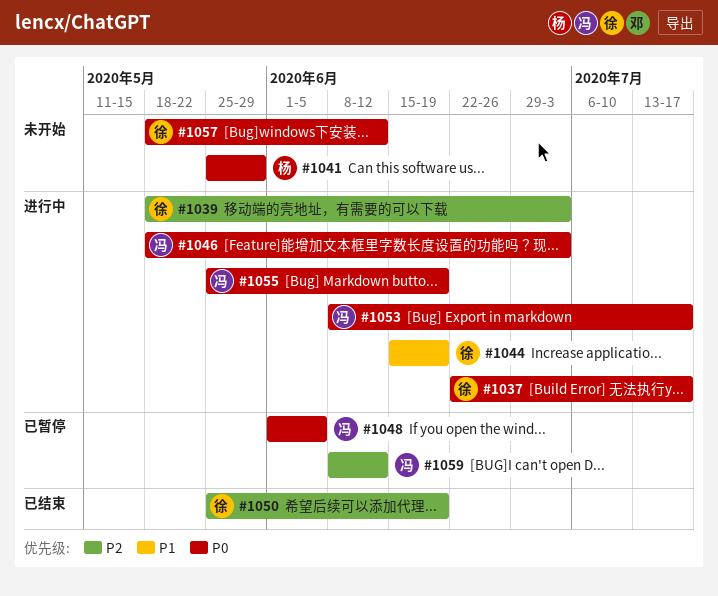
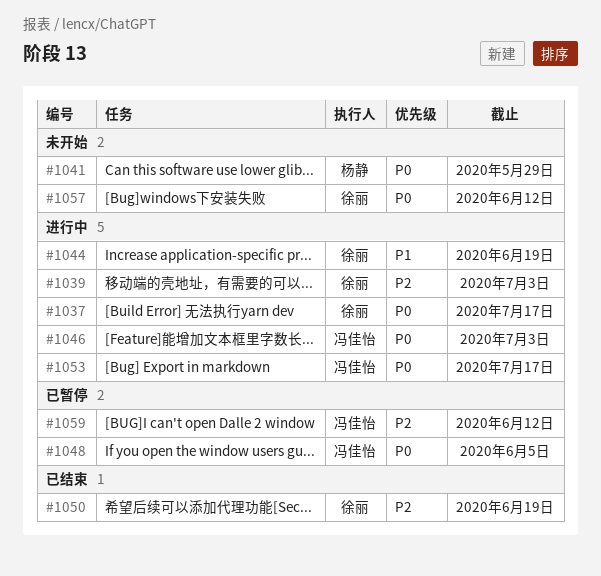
#1055: present -> none

